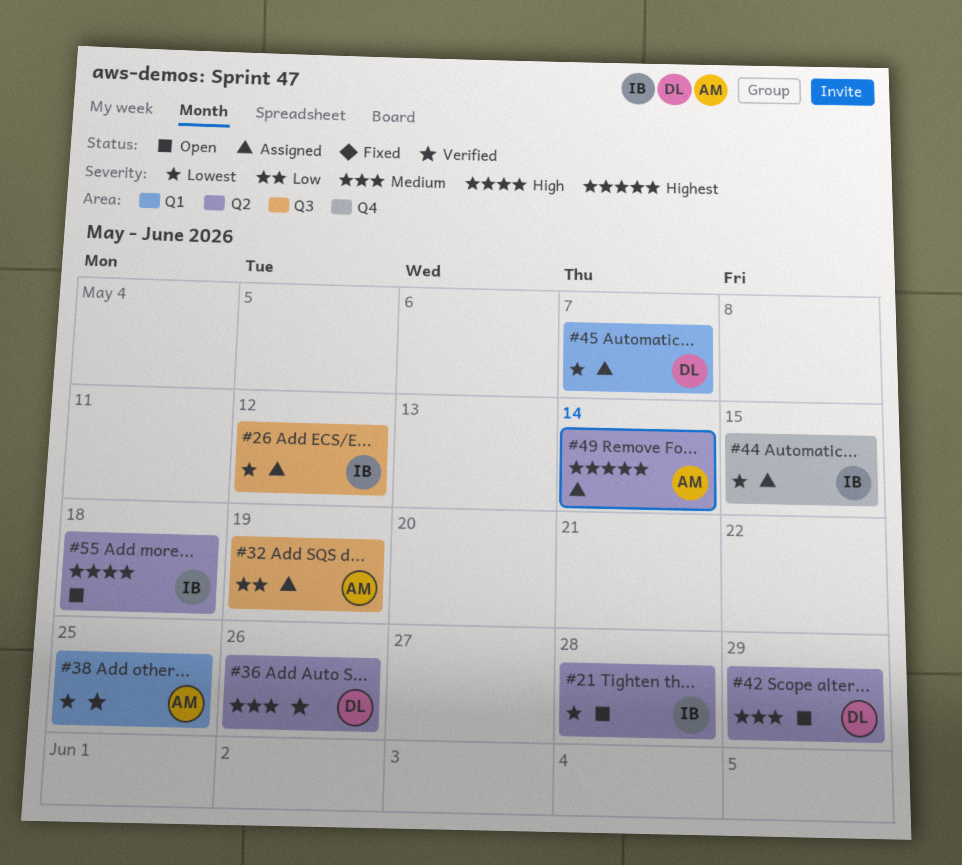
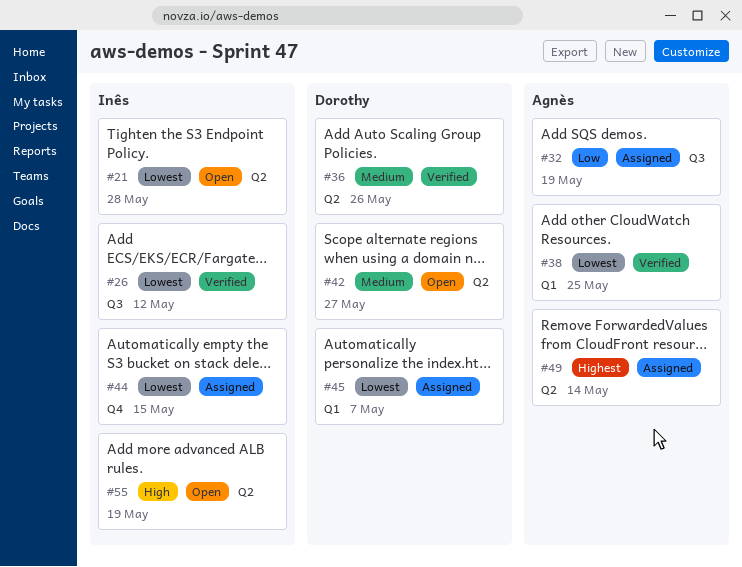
#26, status: Assigned -> Verified
#42, due: May 29 -> May 27
#55, due: May 18 -> May 19

